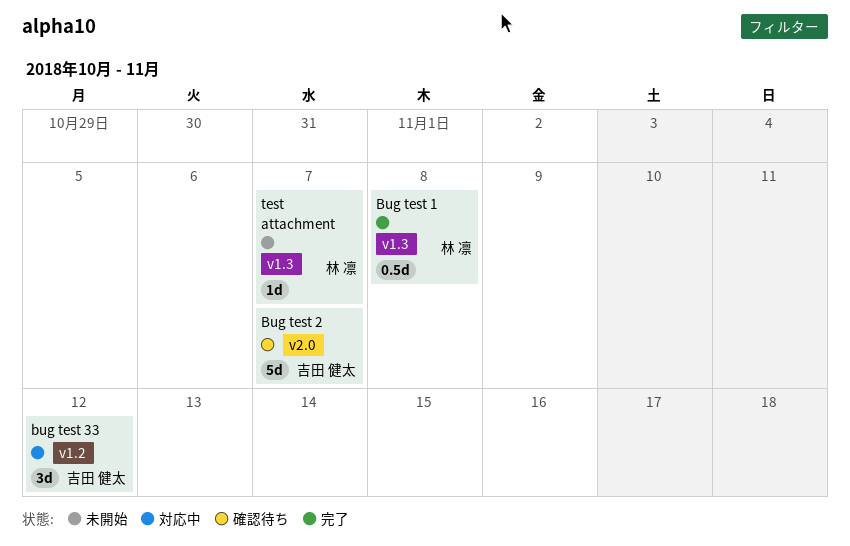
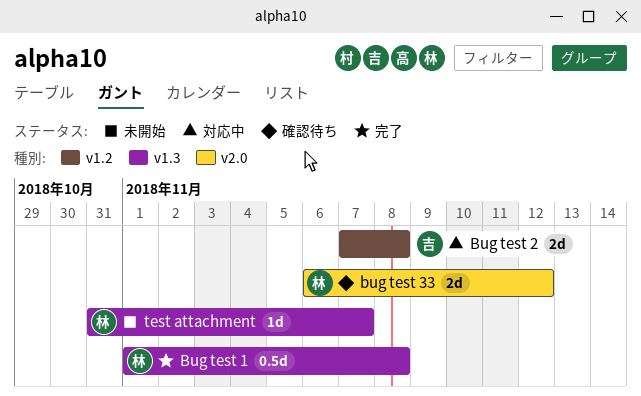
Bug test 2, status: 確認待ち -> 対応中
Bug test 2, label: v2.0 -> v1.2
Bug test 2, estimate: 5d -> 2d
Bug test 2, due: Nov 7 -> Nov 8
bug test 33, status: 対応中 -> 確認待ち
bug test 33, owner: 吉田 健太 -> 林 凛
bug test 33, label: v1.2 -> v2.0
bug test 33, estimate: 3d -> 2d

